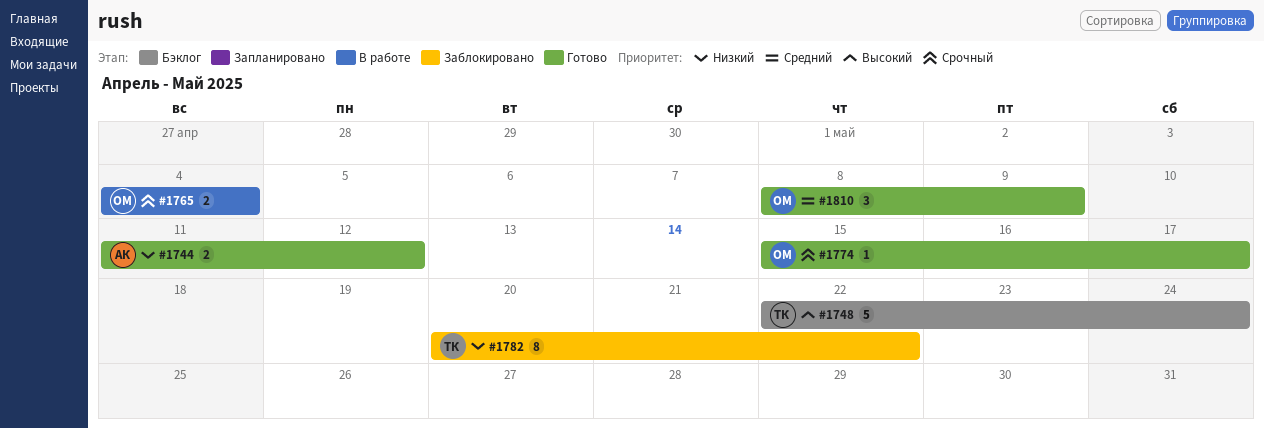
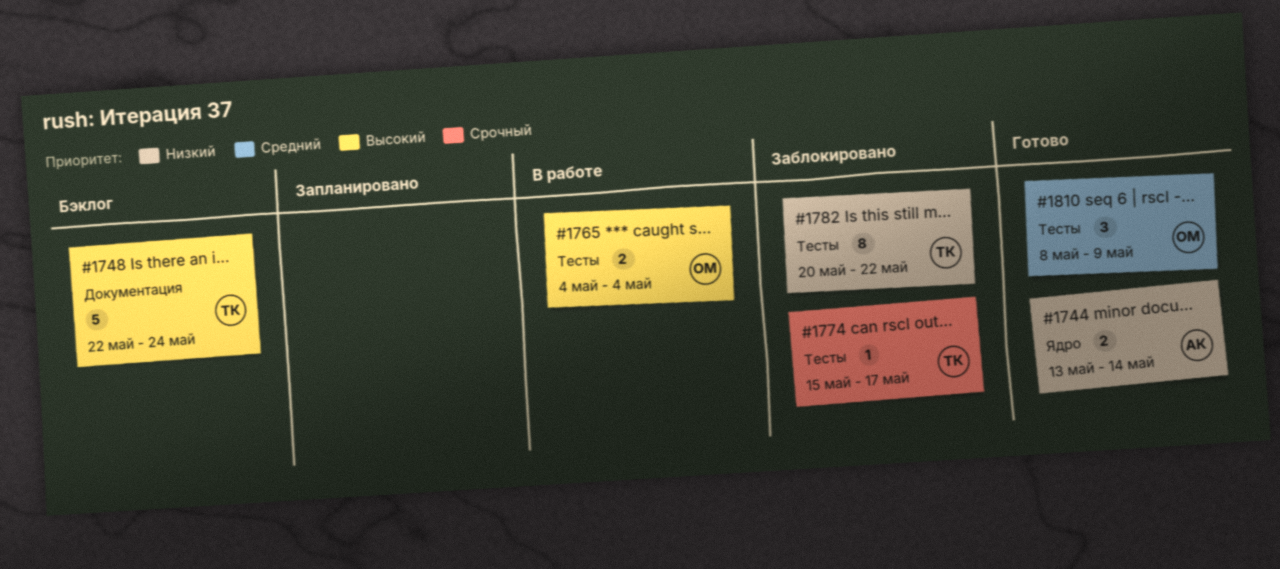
#1744, start: May 11 -> May 13
#1744, due: May 12 -> May 14
#1765, priority: Срочный -> Высокий
#1774, status: Готово -> Заблокировано
#1774, owner: ОМ -> ТК

